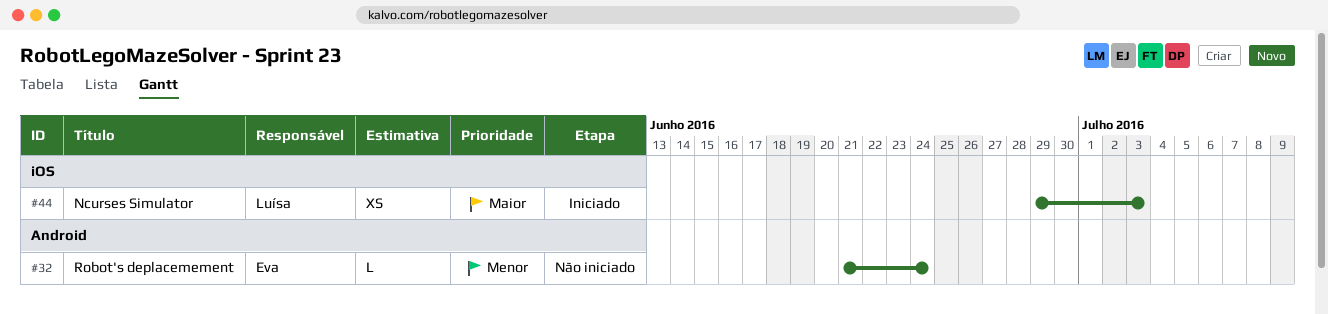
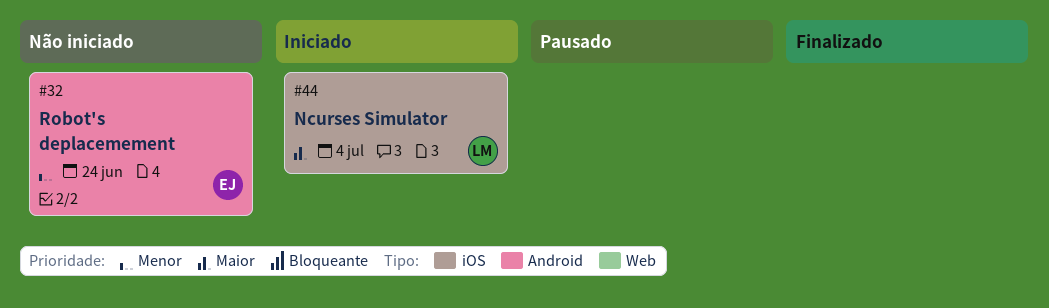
#44, due: Jul 3 -> Jul 4

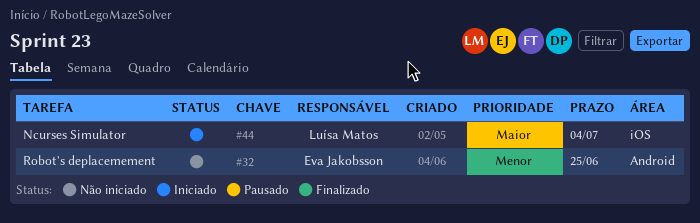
#32, due: Jun 24 -> Jun 25

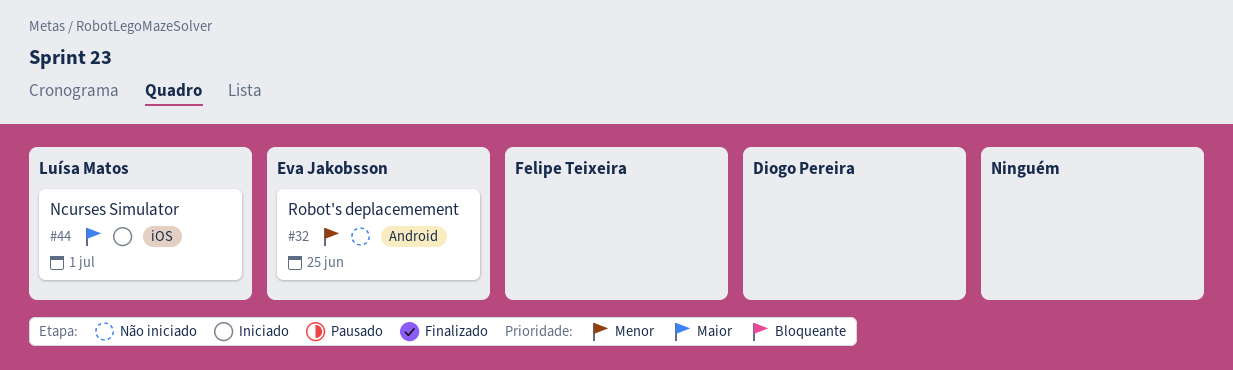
#44, due: Jul 4 -> Jul 1

